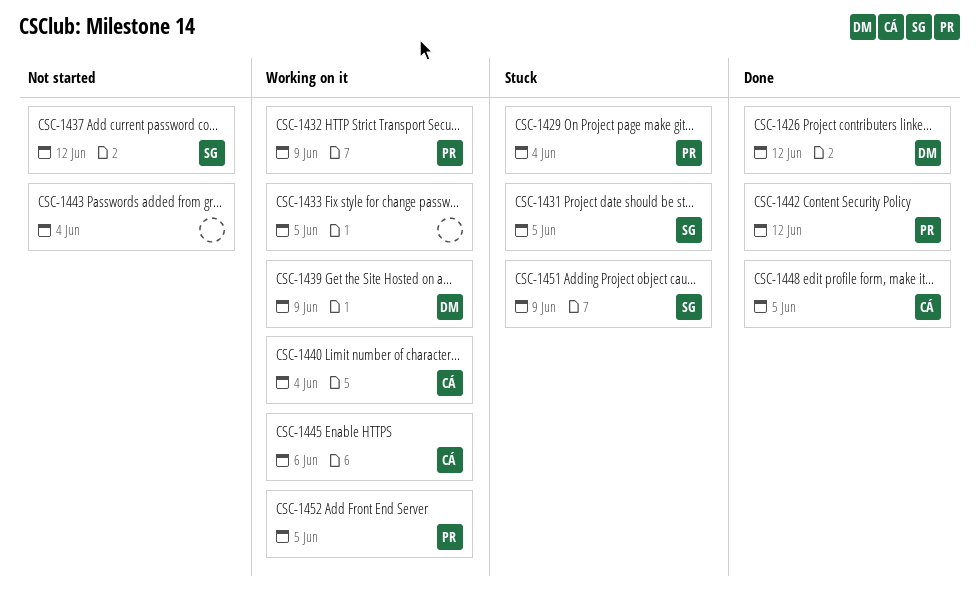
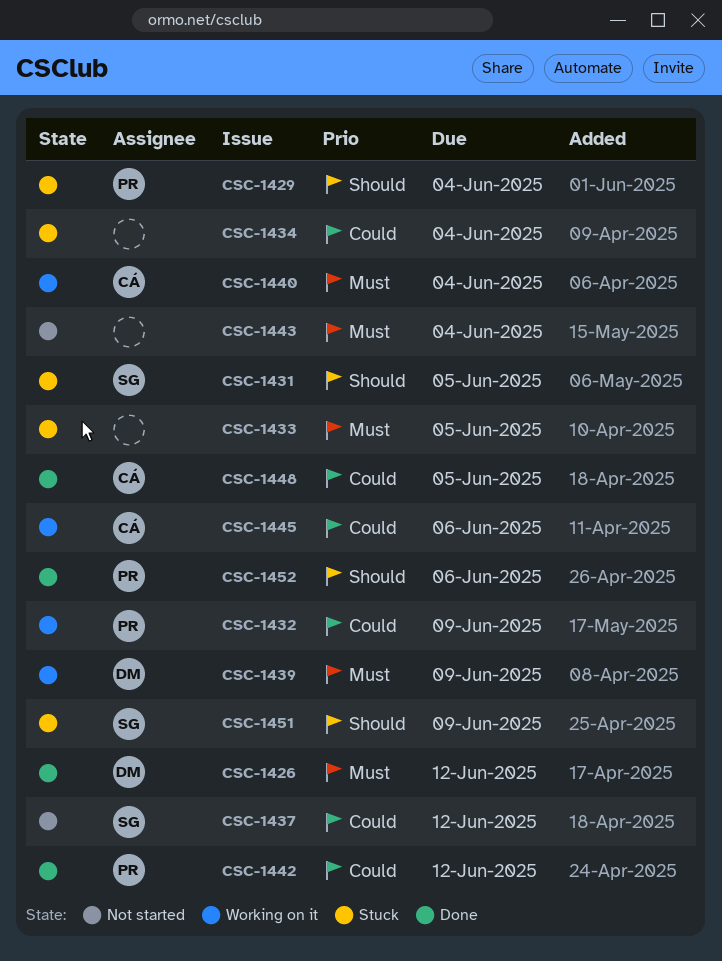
CSC-1433, status: Working on it -> Stuck
CSC-1434: none -> present
CSC-1452, status: Working on it -> Done
CSC-1452, due: Jun 5 -> Jun 6

